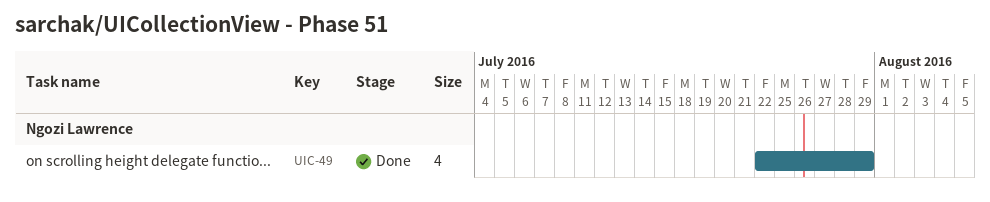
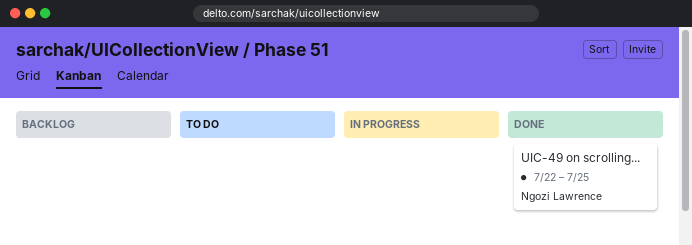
UIC-49, estimate: 4 -> 1
UIC-49, due: Jul 29 -> Jul 25

